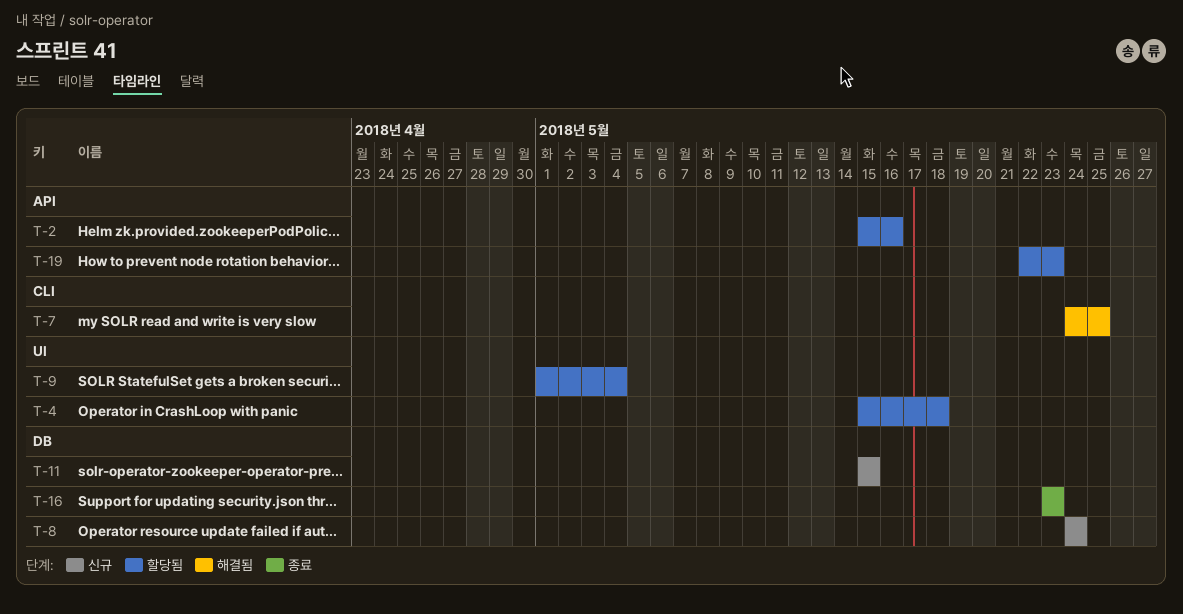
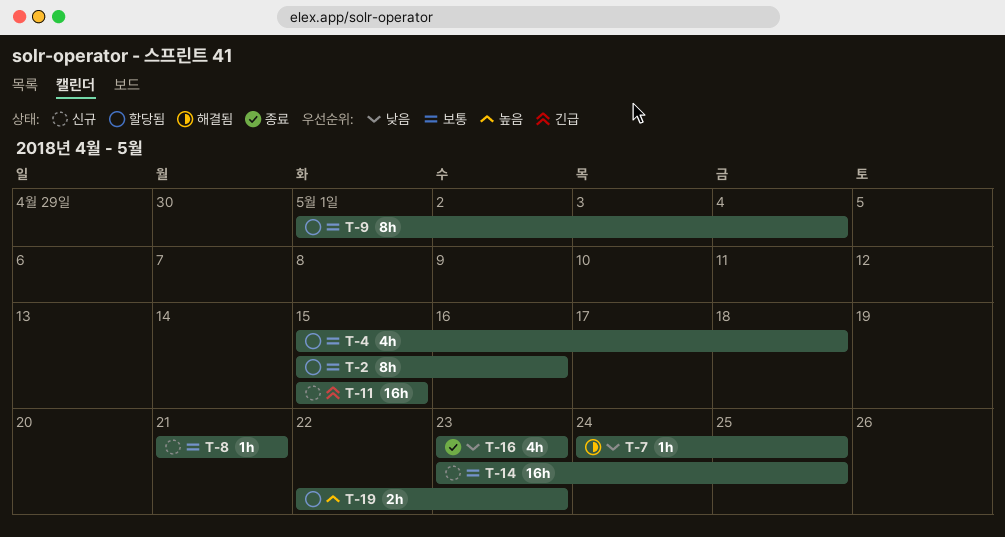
T-8, start: May 24 -> May 21
T-8, due: May 24 -> May 21
T-14: none -> present

